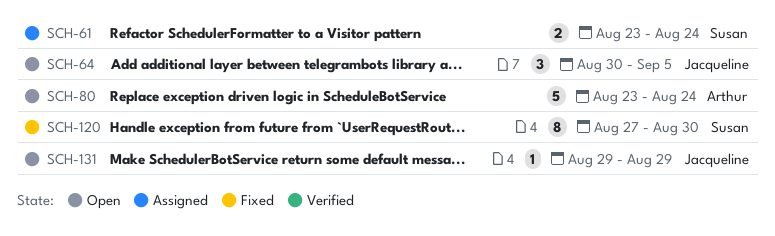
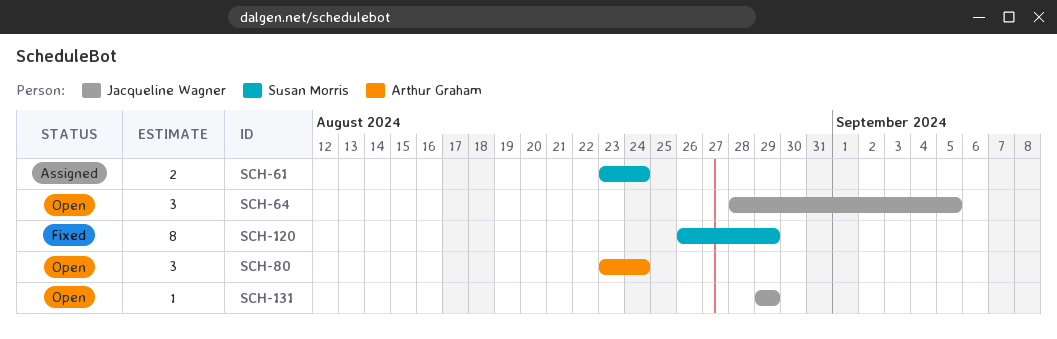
SCH-64, start: Aug 30 -> Aug 28
SCH-80, estimate: 5 -> 3
SCH-120, start: Aug 27 -> Aug 26
SCH-120, due: Aug 30 -> Aug 29

